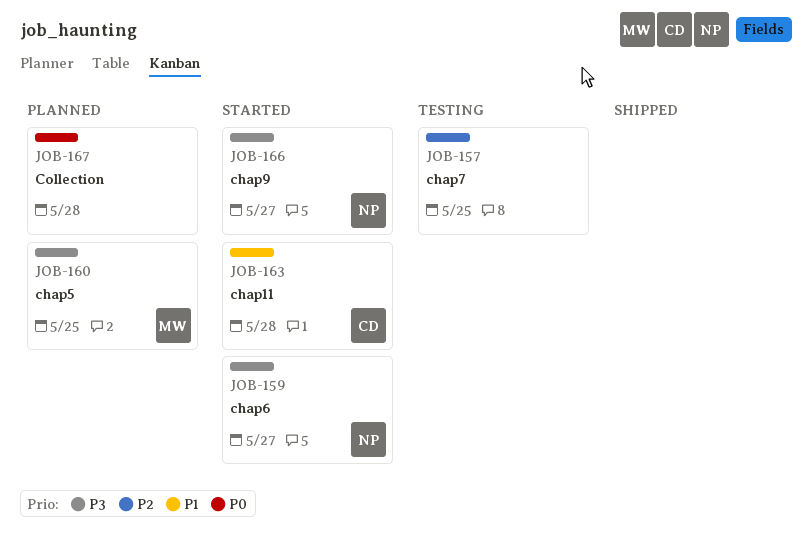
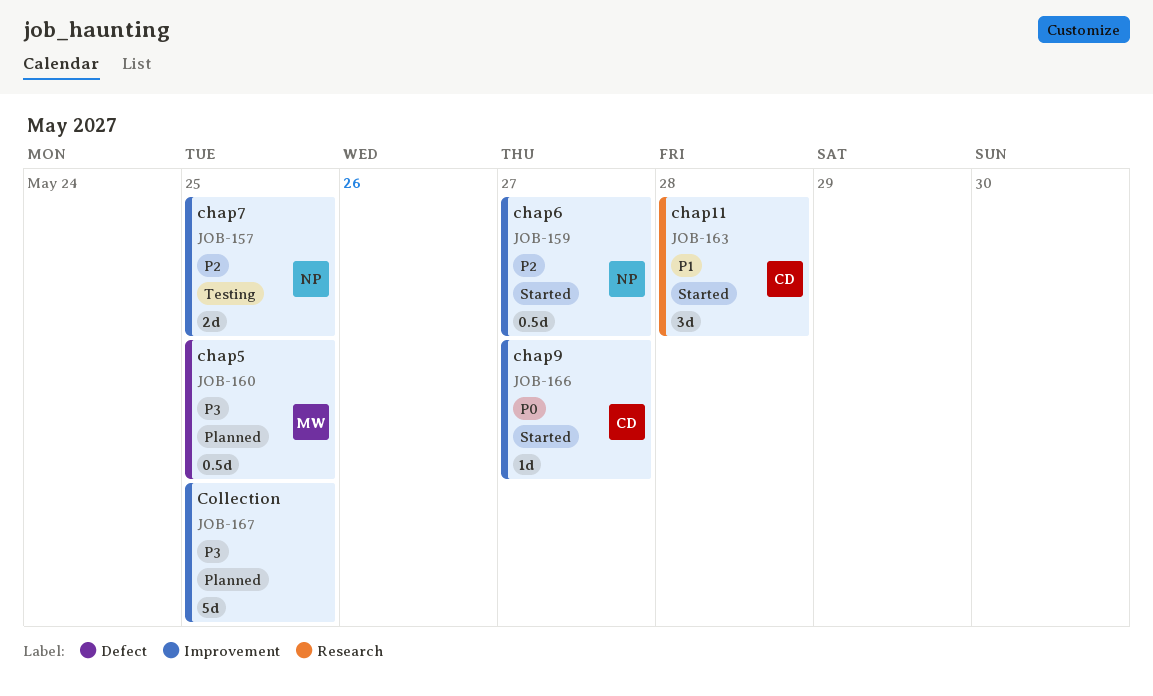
JOB-157, owner: none -> NP
JOB-159, priority: P3 -> P2
JOB-166, owner: NP -> CD
JOB-166, priority: P3 -> P0
JOB-167, priority: P0 -> P3
JOB-167, due: May 28 -> May 25

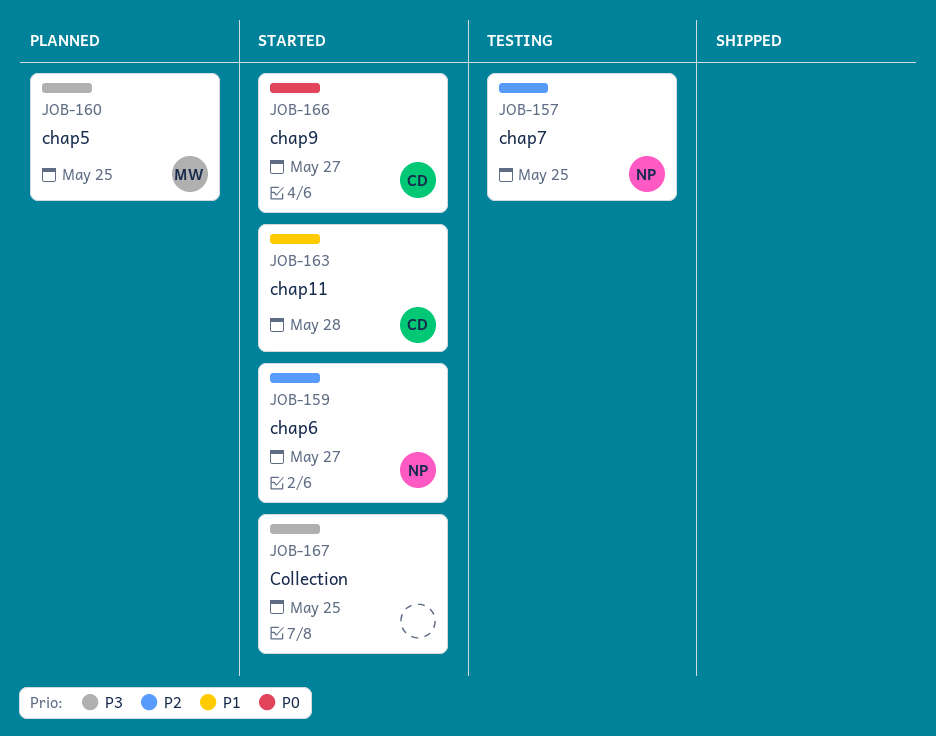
JOB-167, status: Planned -> Started

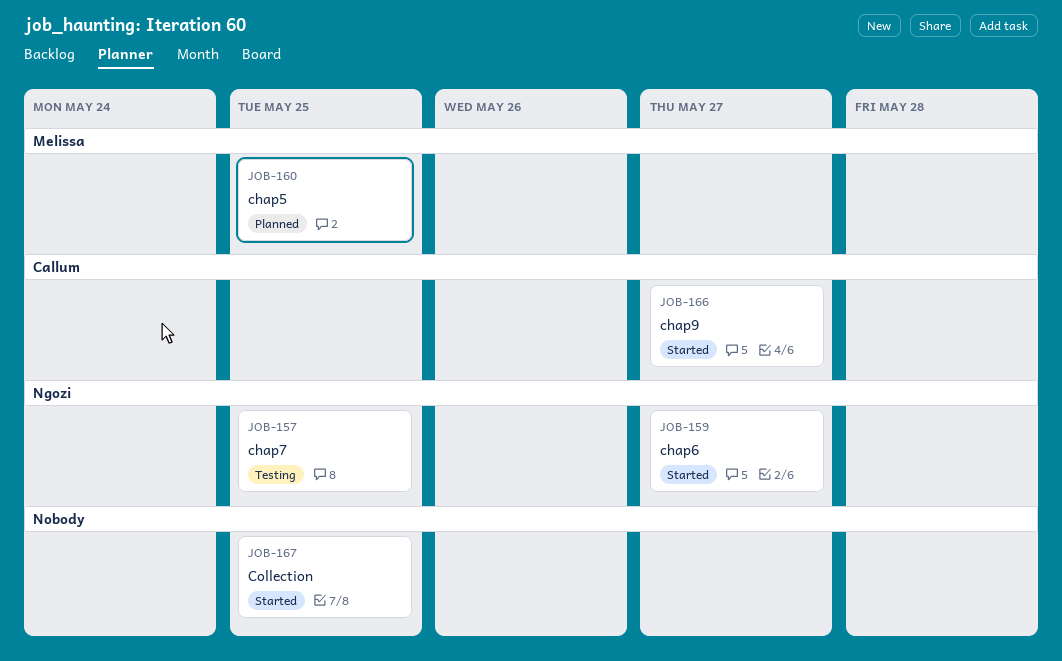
JOB-163: present -> none

